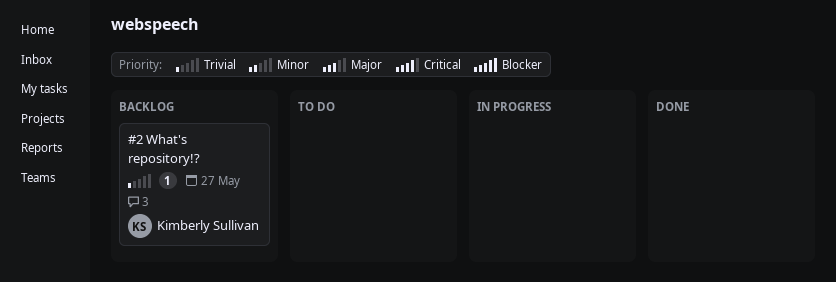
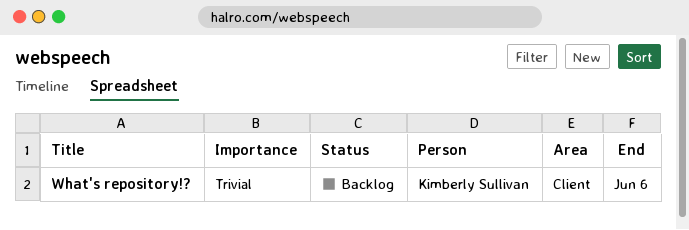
What's repository!?, due: May 27 -> Jun 6

